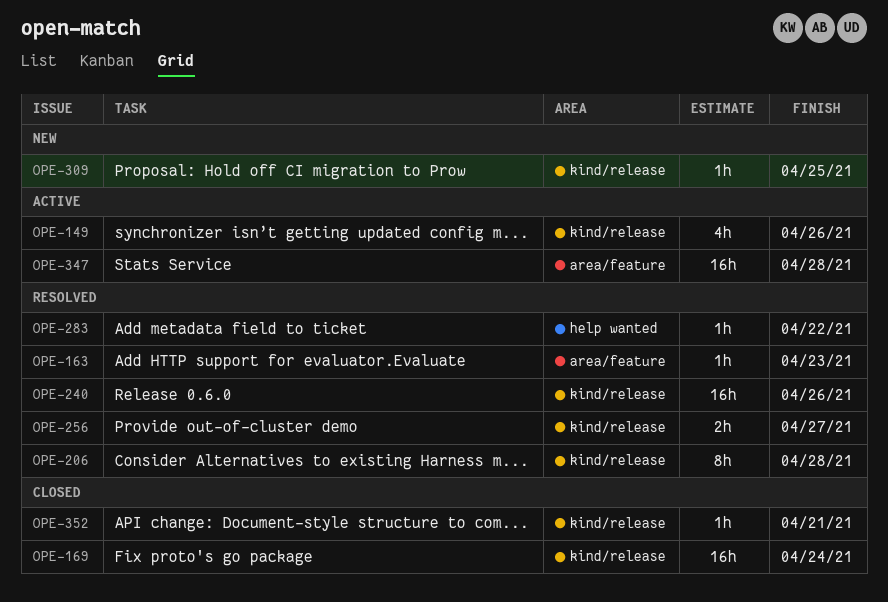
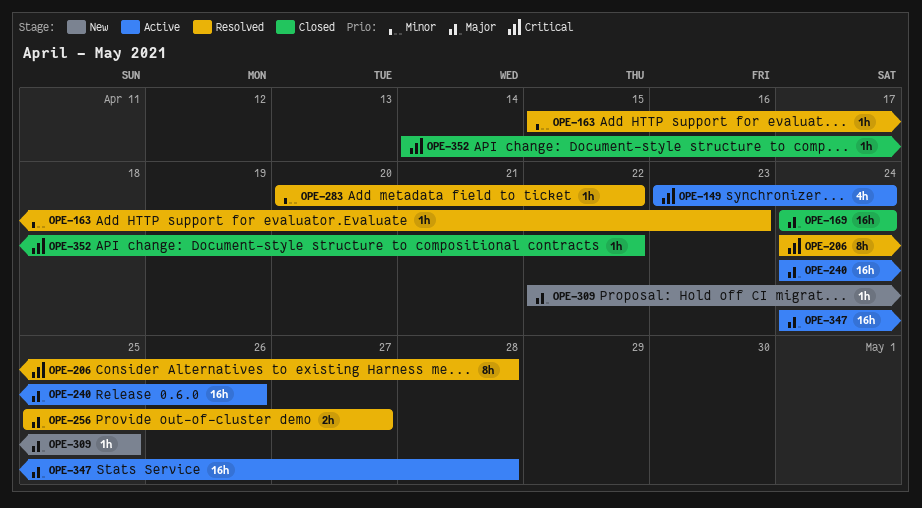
OPE-149, due: Apr 26 -> Apr 24
OPE-240, status: Resolved -> Active
OPE-352, due: Apr 21 -> Apr 22

